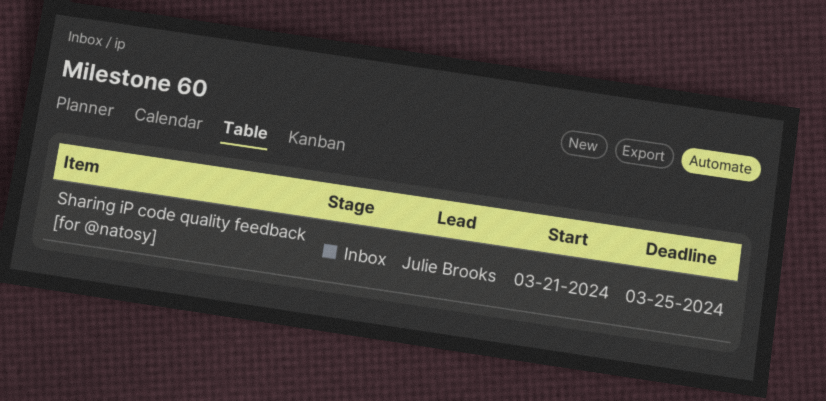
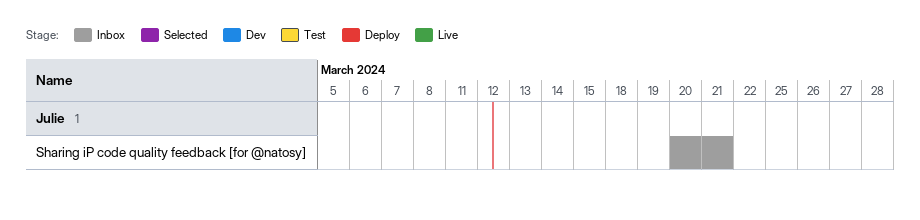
Sharing iP code quality feedback [for @natosy], start: Mar 21 -> Mar 20
Sharing iP code quality feedback [for @natosy], due: Mar 25 -> Mar 21

